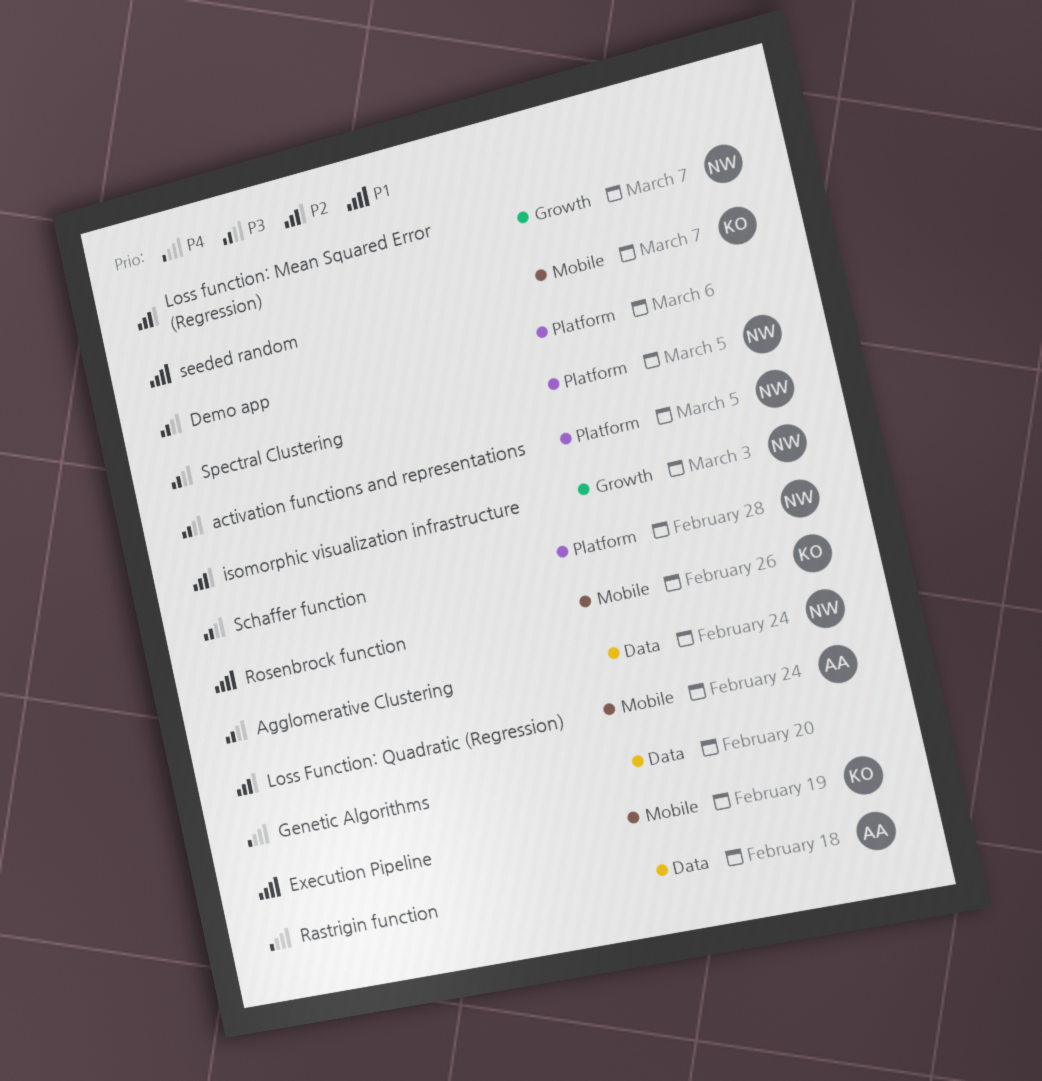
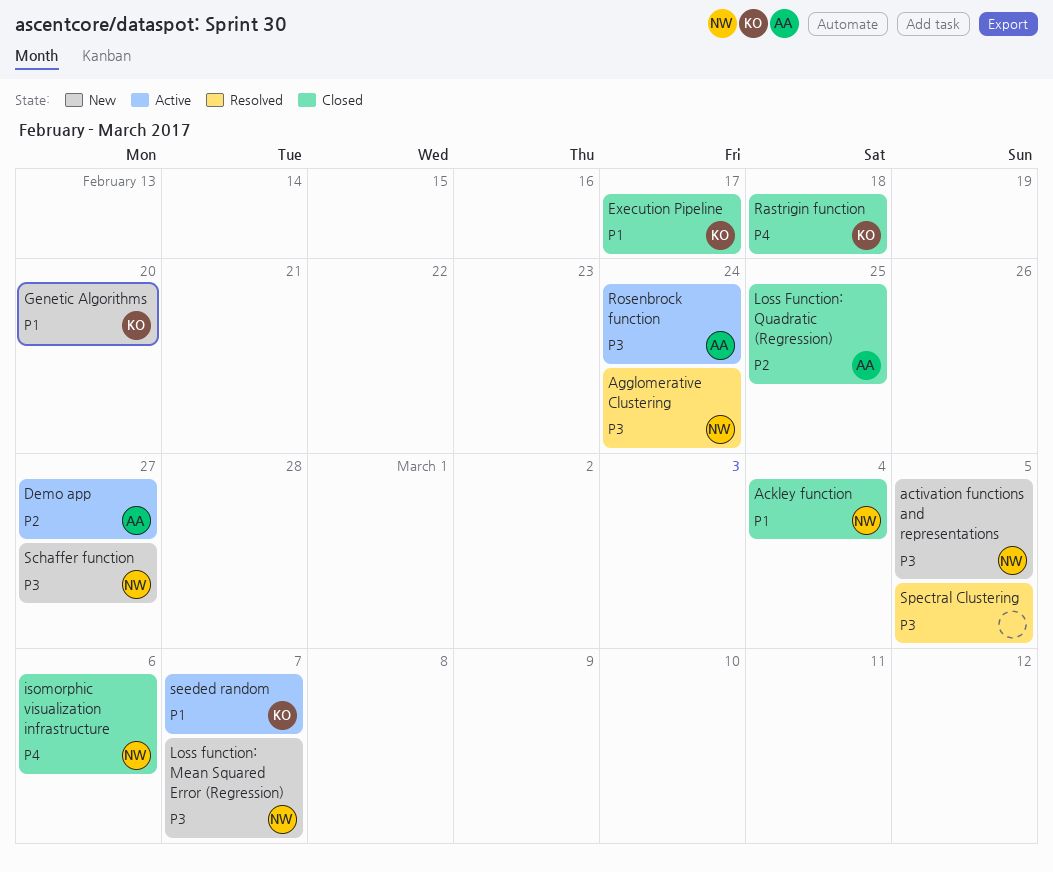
Ackley function: none -> present
Demo app, owner: none -> AA
Demo app, priority: P3 -> P2
Demo app, due: Mar 6 -> Feb 27
Execution Pipeline, due: Feb 19 -> Feb 17
Genetic Algorithms, owner: none -> KO
Genetic Algorithms, priority: P4 -> P1
isomorphic visualization infrastructure, priority: P2 -> P4
isomorphic visualization infrastructure, due: Mar 3 -> Mar 6
Loss function: Mean Squared Error (Regression), priority: P2 -> P3
Loss Function: Quadratic (Regression), due: Feb 24 -> Feb 25
Rastrigin function, owner: AA -> KO
Rosenbrock function, owner: KO -> AA
Rosenbrock function, priority: P1 -> P3
Rosenbrock function, due: Feb 26 -> Feb 24
Schaffer function, due: Feb 28 -> Feb 27
Spectral Clustering, owner: NW -> none

